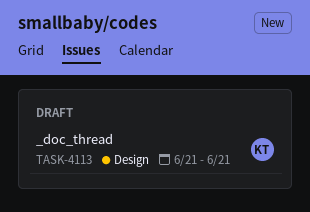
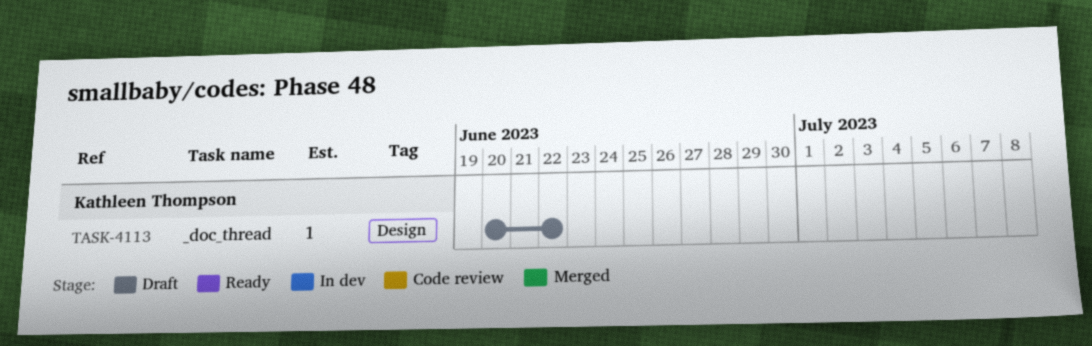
TASK-4113, start: Jun 21 -> Jun 20
TASK-4113, due: Jun 21 -> Jun 22

